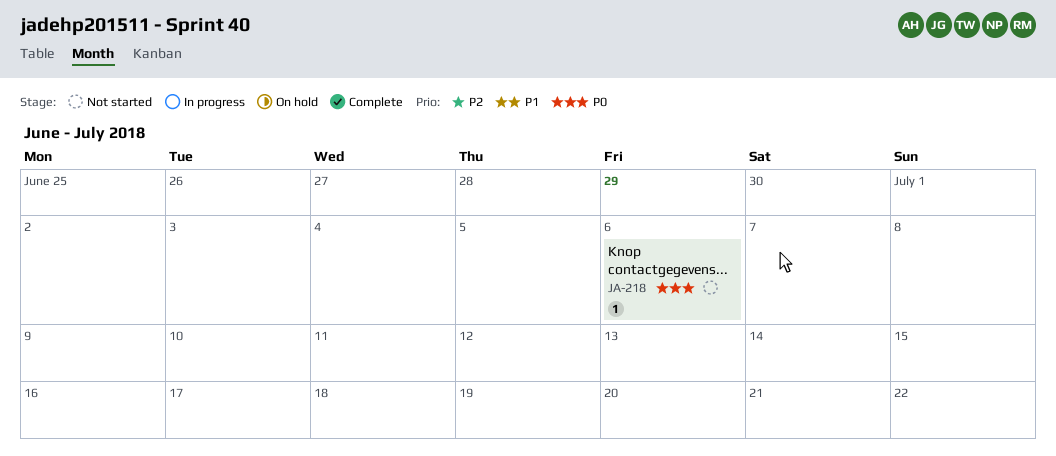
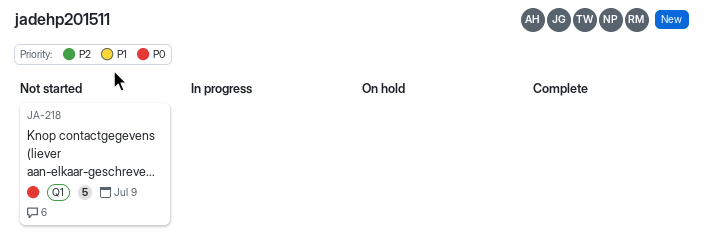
JA-218, estimate: 1 -> 5
JA-218, due: Jul 6 -> Jul 9

